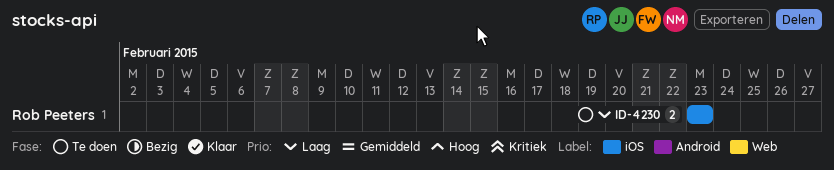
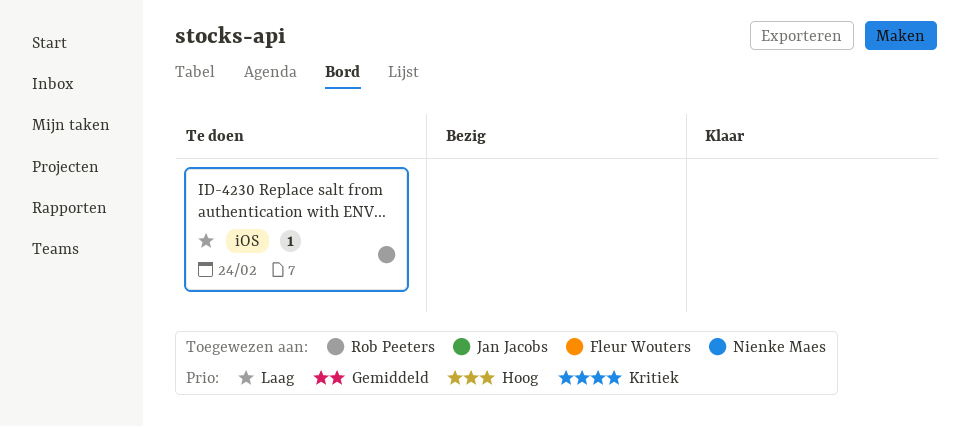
ID-4230, estimate: 2 -> 1
ID-4230, due: Feb 23 -> Feb 24

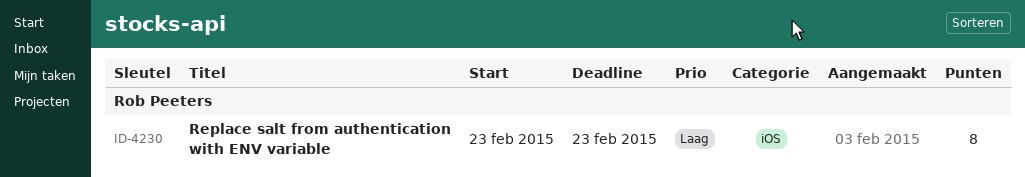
ID-4230, estimate: 1 -> 8
ID-4230, due: Feb 24 -> Feb 23

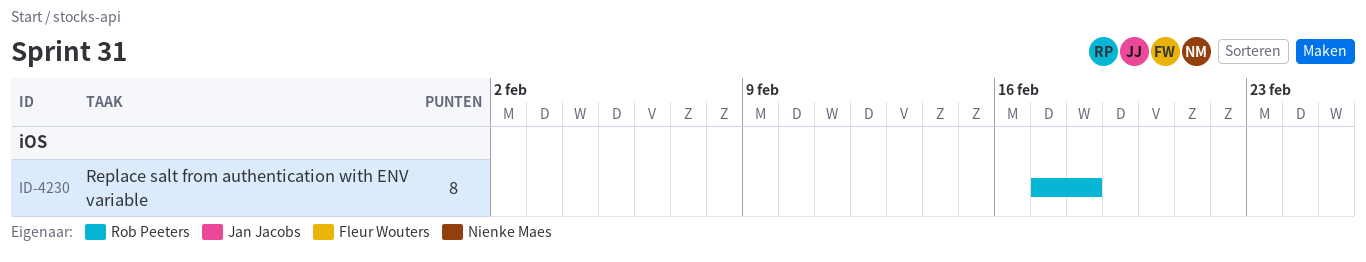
ID-4230, start: Feb 23 -> Feb 17
ID-4230, due: Feb 23 -> Feb 18

